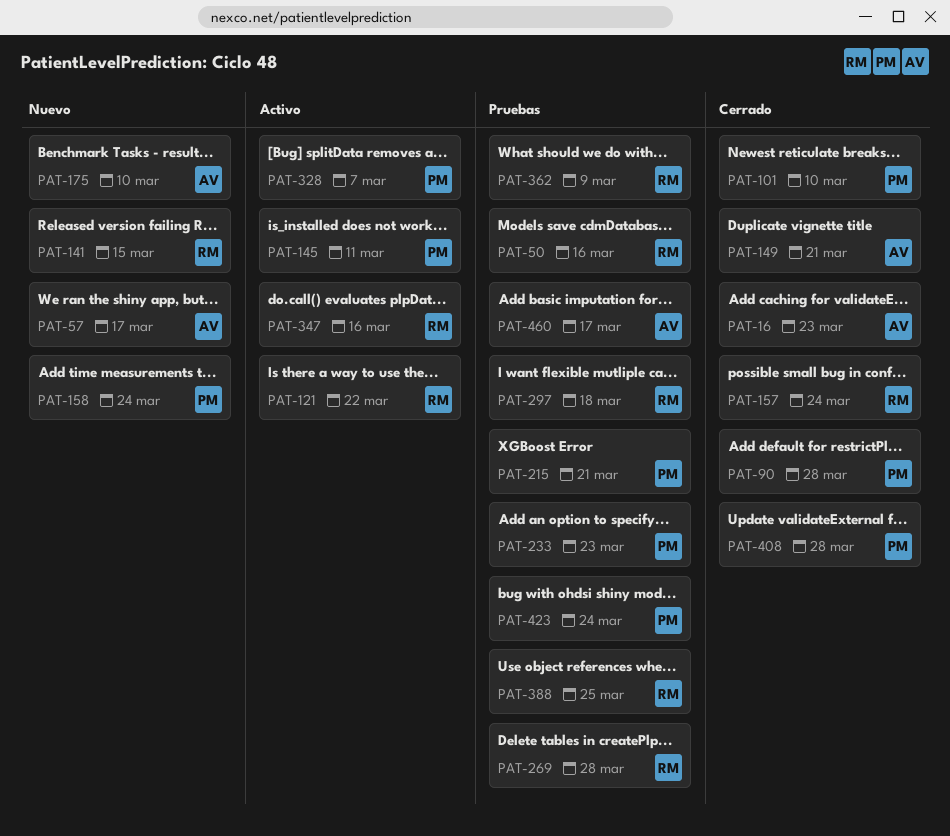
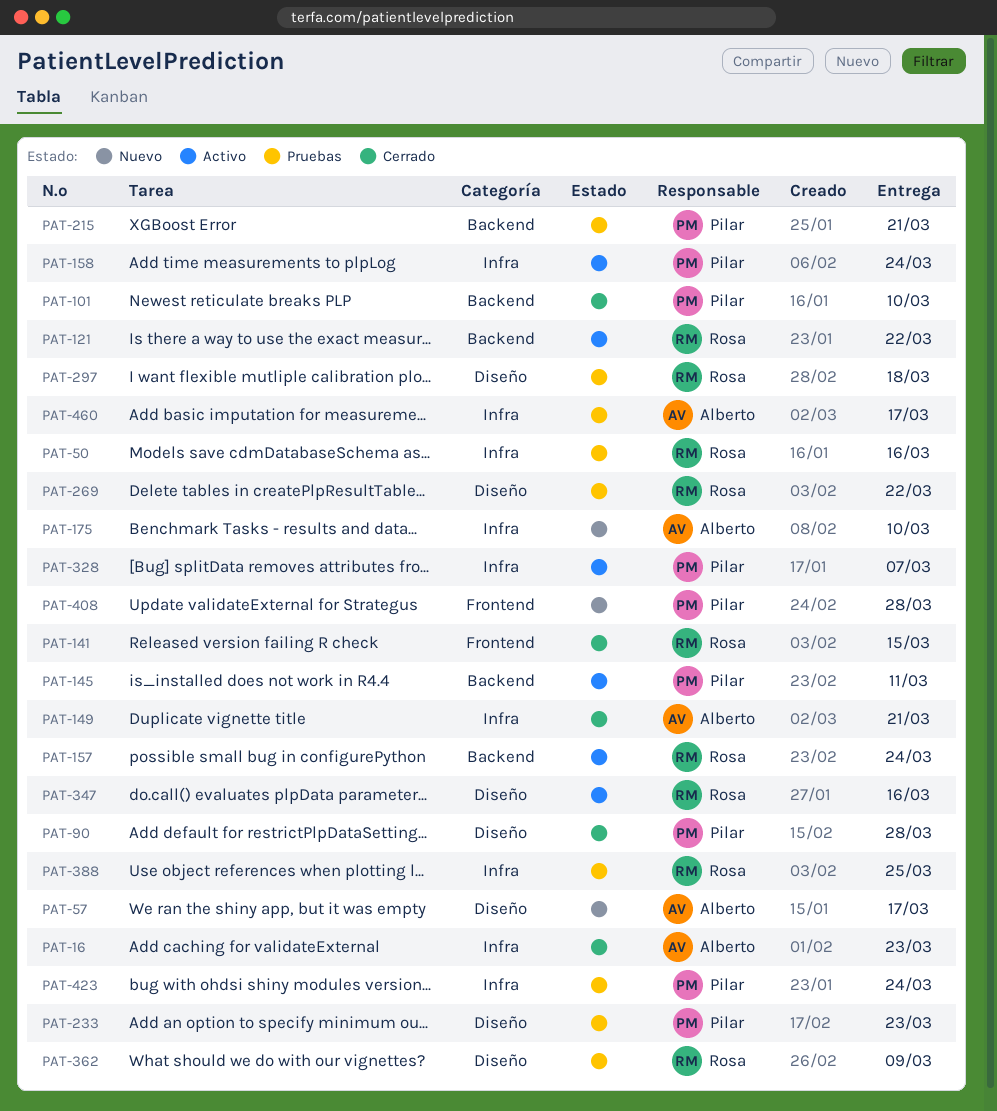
PAT-141, status: Nuevo -> Cerrado
PAT-157, status: Cerrado -> Activo
PAT-158, status: Nuevo -> Activo
PAT-269, due: Mar 28 -> Mar 22
PAT-408, status: Cerrado -> Nuevo

